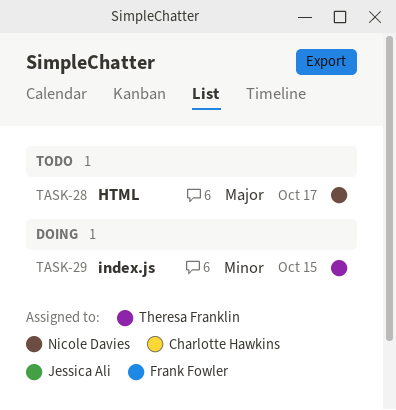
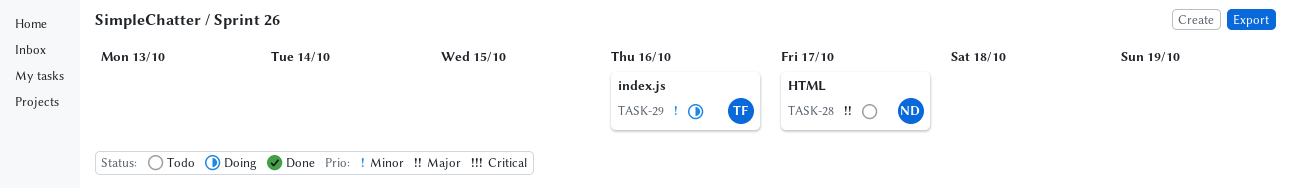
TASK-29, due: Oct 15 -> Oct 16

